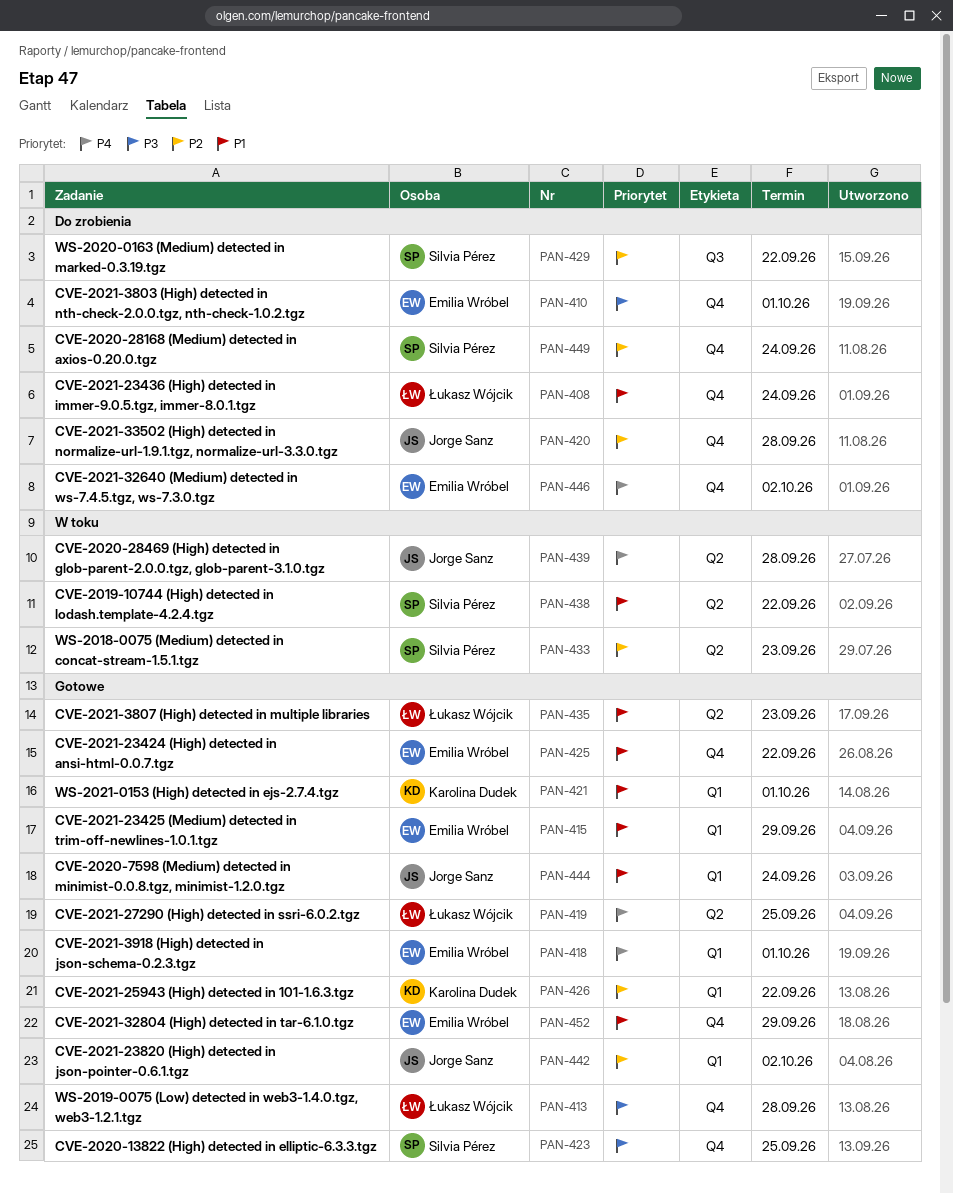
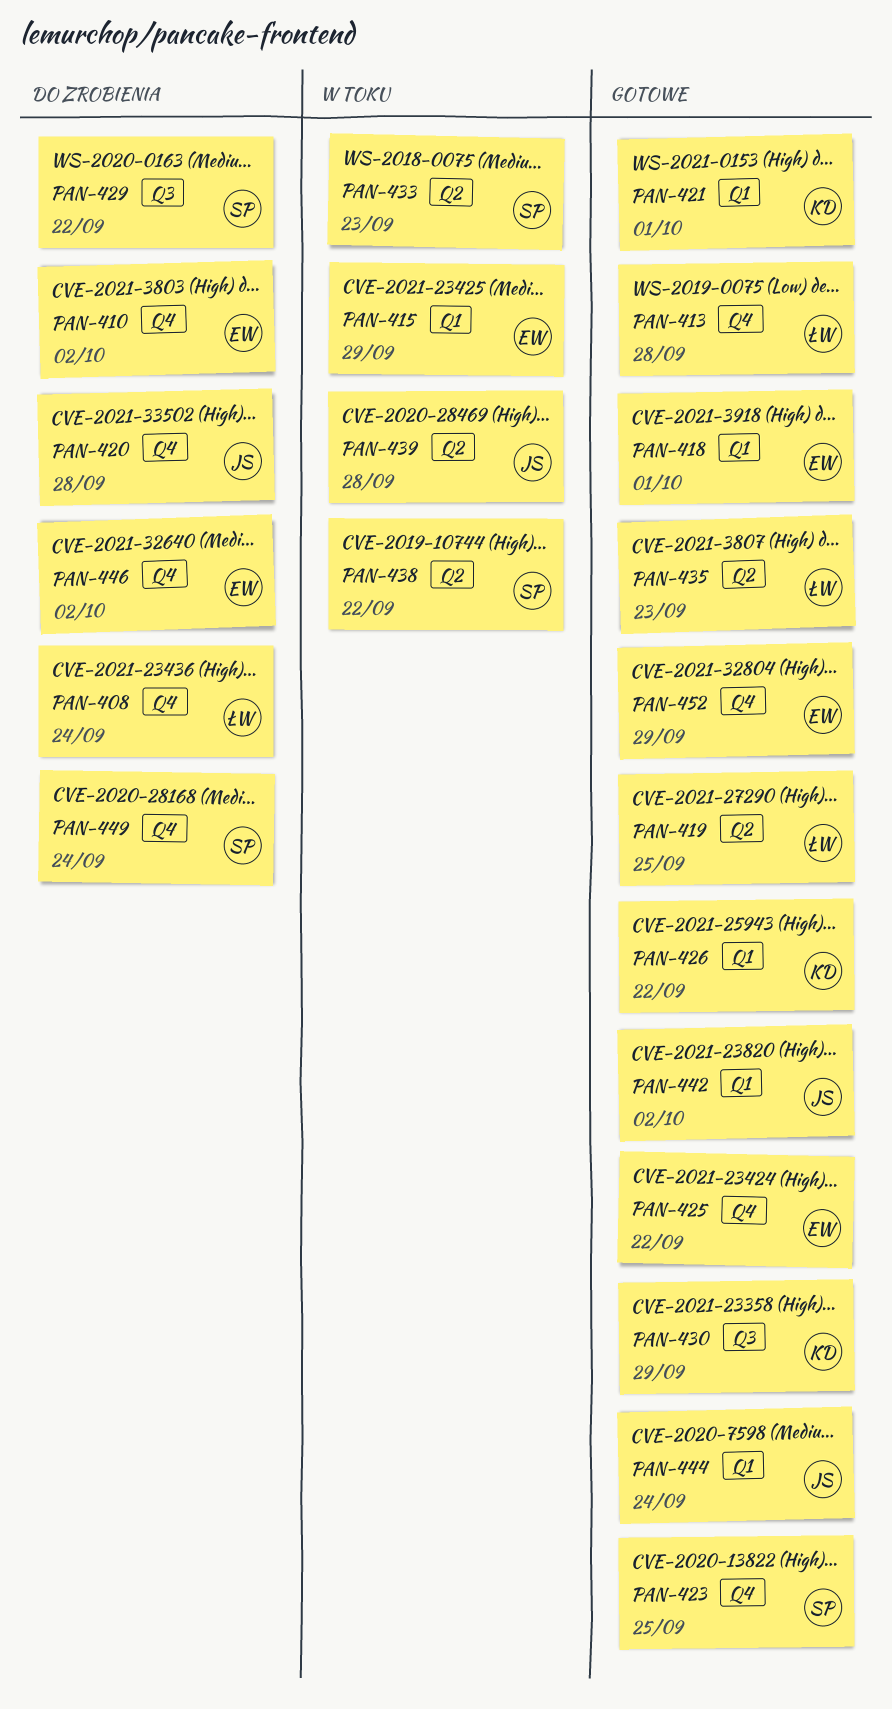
PAN-410, due: Oct 1 -> Oct 2
PAN-415, status: Gotowe -> W toku
PAN-430: none -> present

